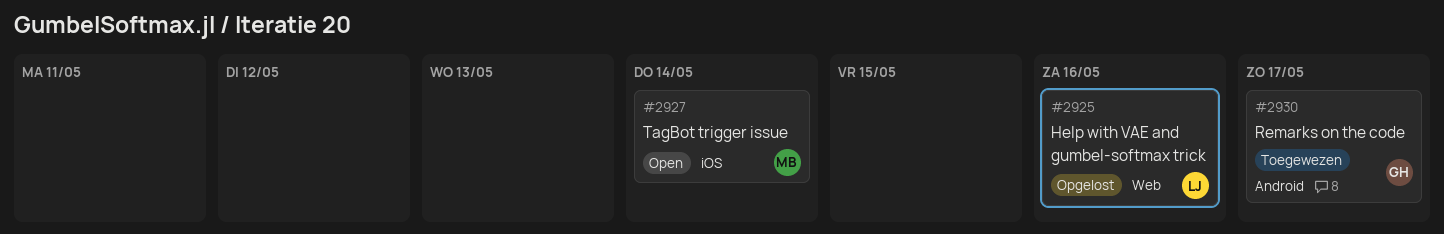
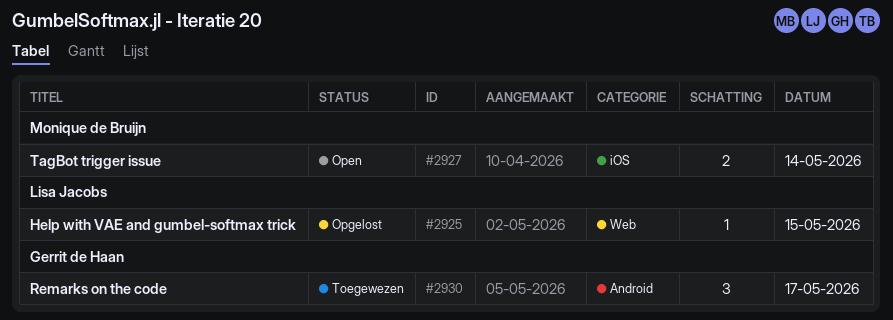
#2925, day: May 16 -> May 15

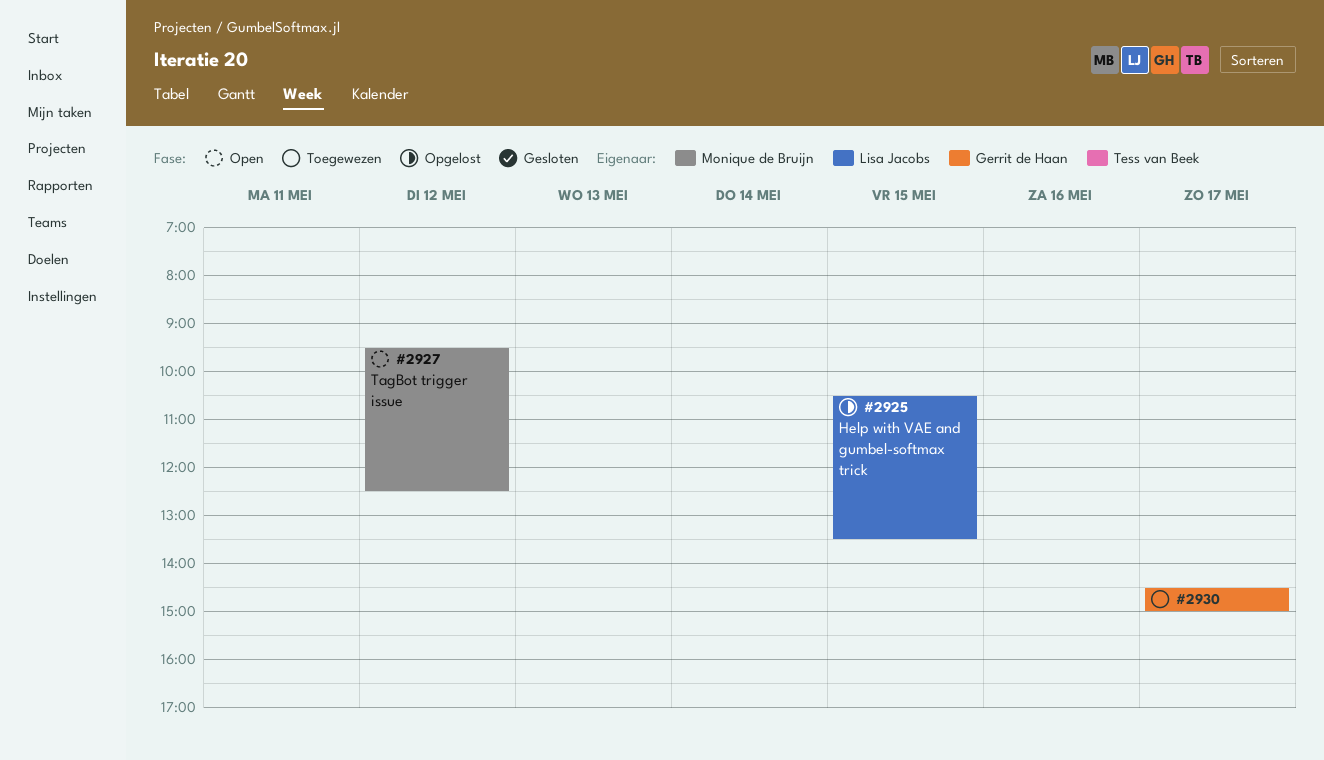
#2927, day: May 14 -> May 12

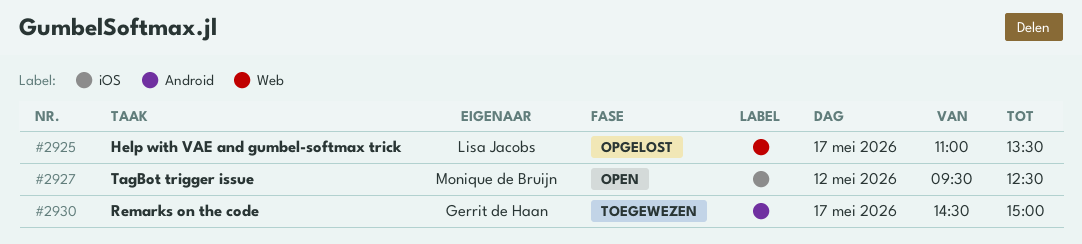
#2925, day: May 15 -> May 17
#2925, begins: 10:30 -> 11:00

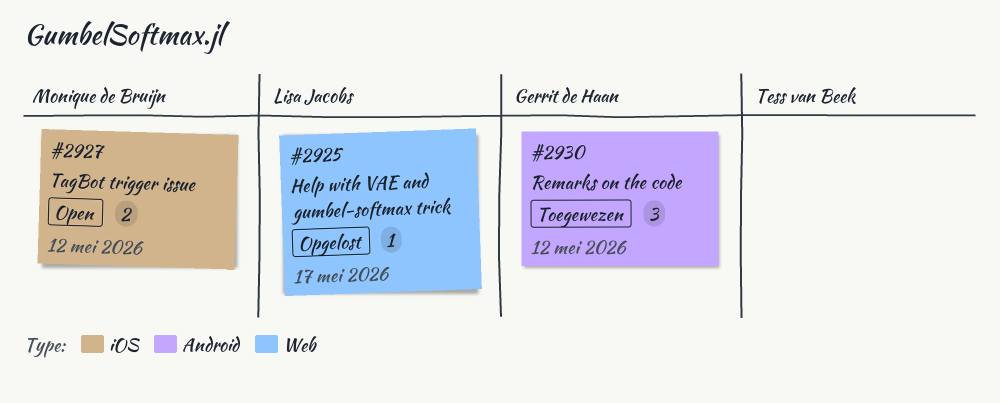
#2930, day: May 17 -> May 12

